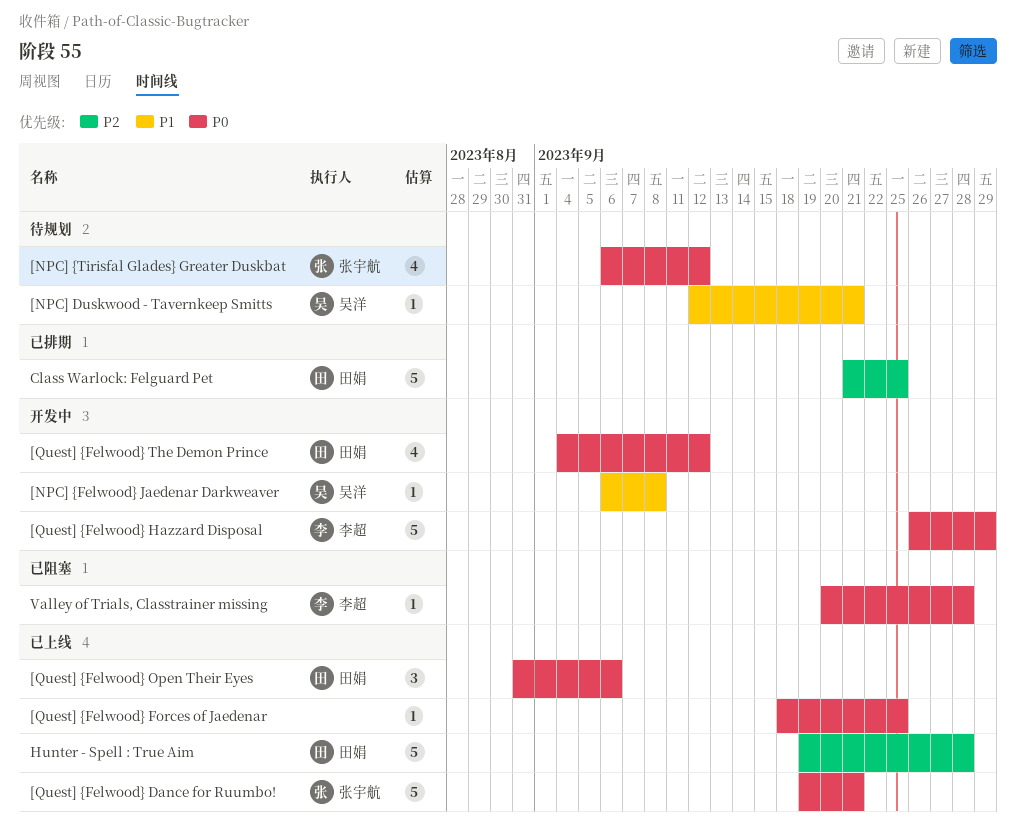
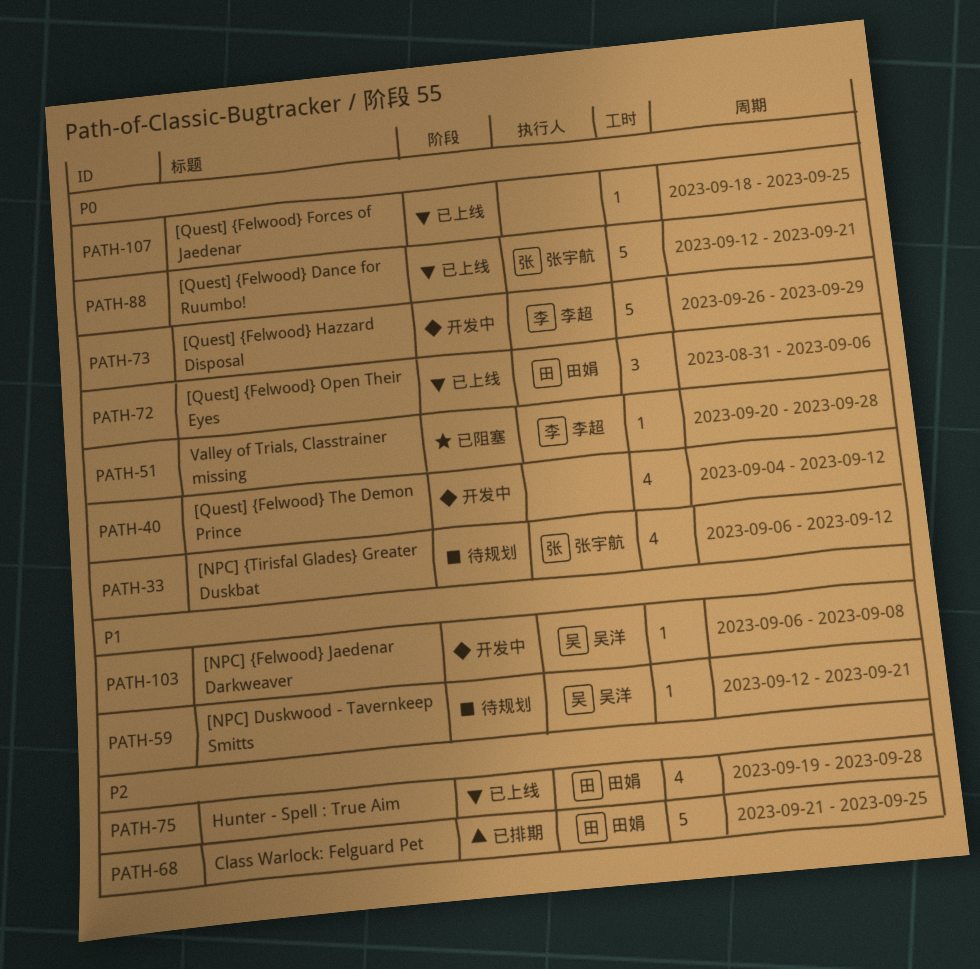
[Quest] {Felwood} Dance for Ruumbo!, start: Sep 19 -> Sep 12
[Quest] {Felwood} The Demon Prince, owner: 田娟 -> none
Hunter - Spell : True Aim, estimate: 5 -> 4

